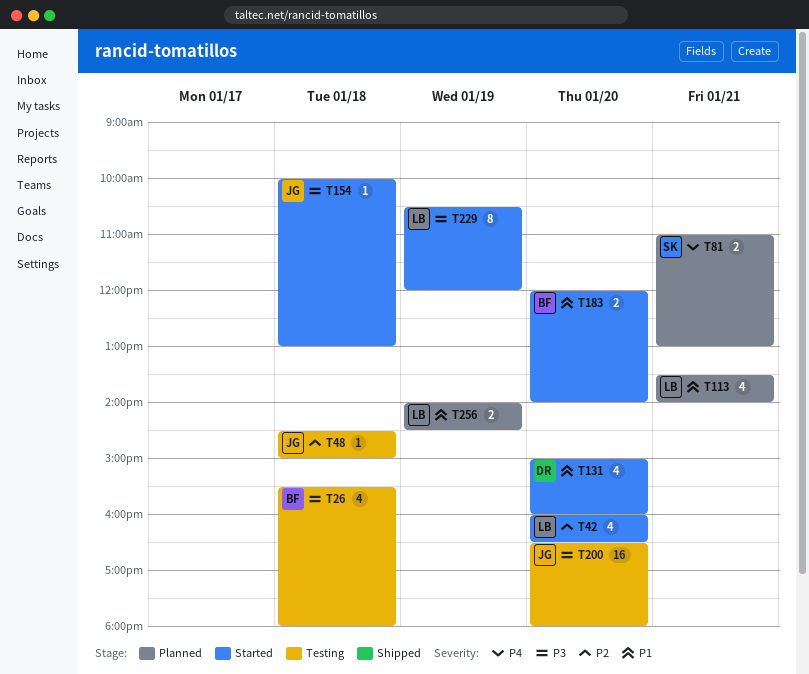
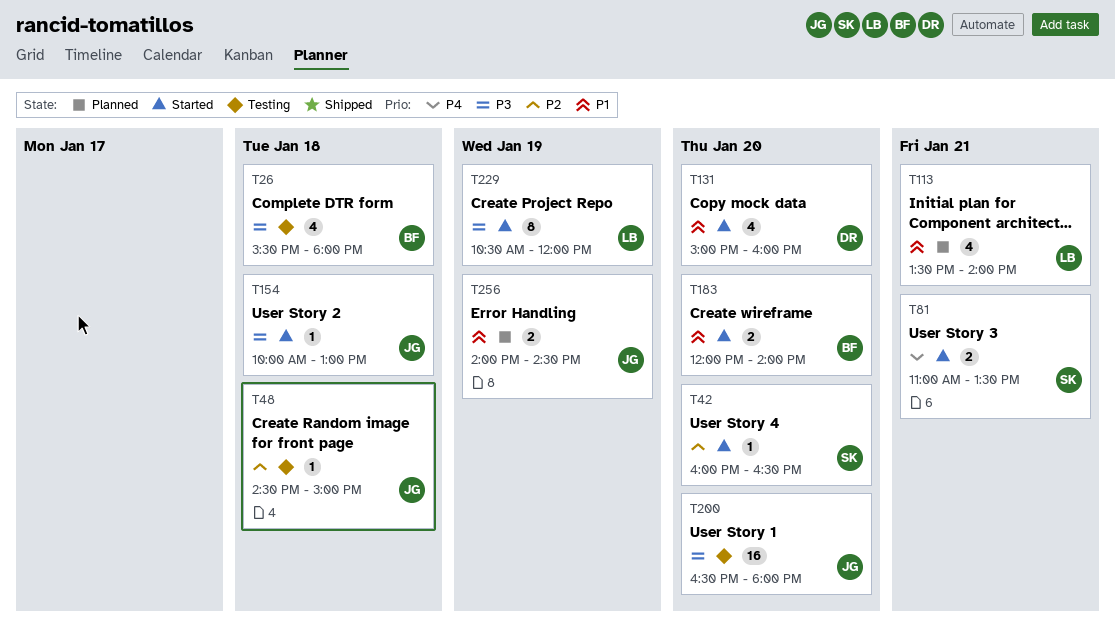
T42, owner: LB -> SK
T42, estimate: 4 -> 1
T81, status: Planned -> Started
T81, ends: 13:00 -> 13:30
T256, owner: LB -> JG

